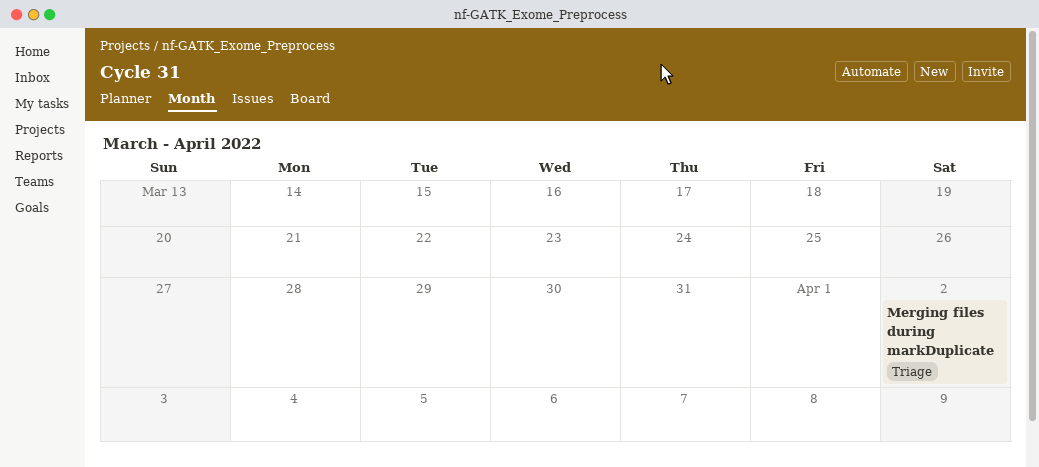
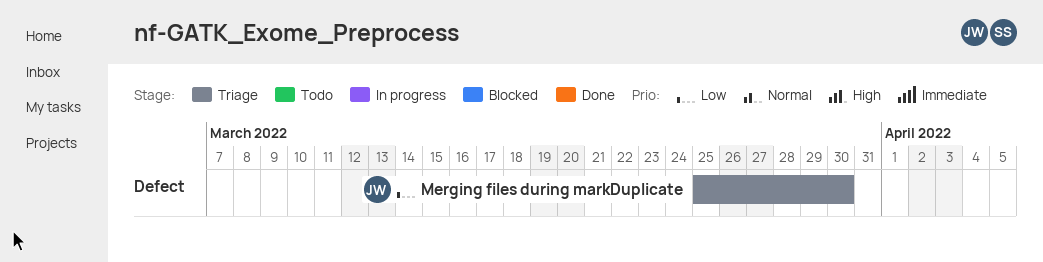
Merging files during markDuplicate, due: Apr 2 -> Mar 30

